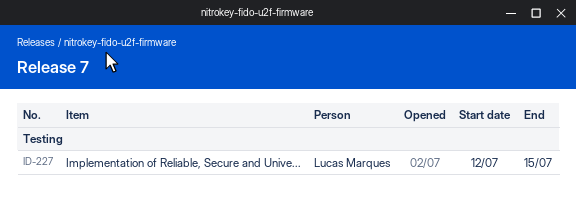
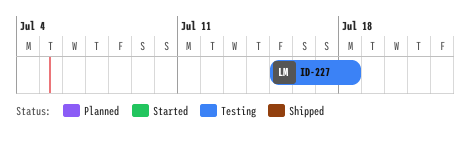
ID-227, start: Jul 12 -> Jul 15
ID-227, due: Jul 15 -> Jul 18

